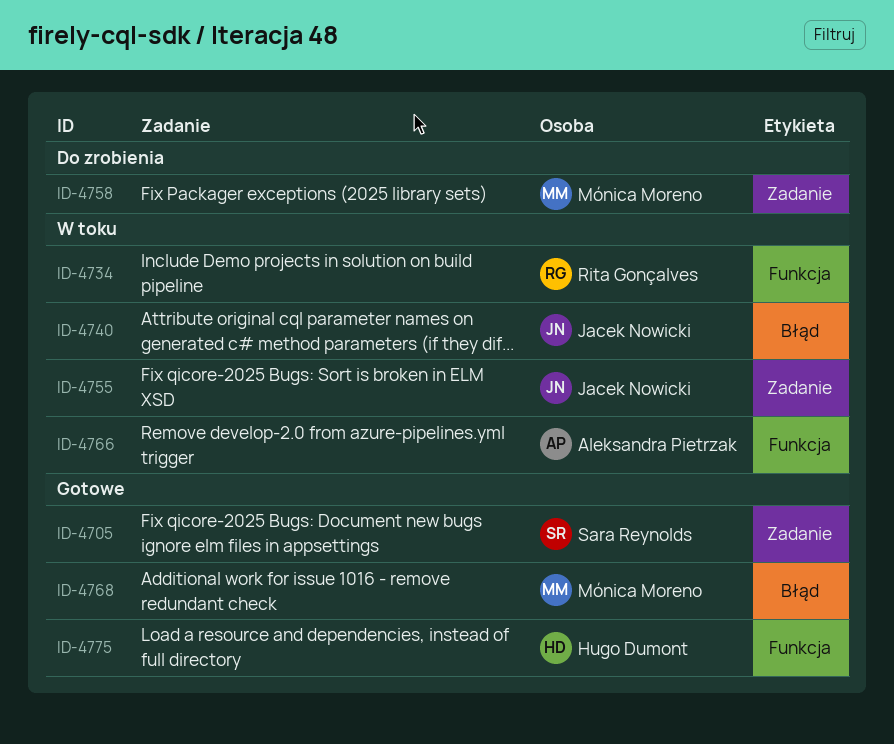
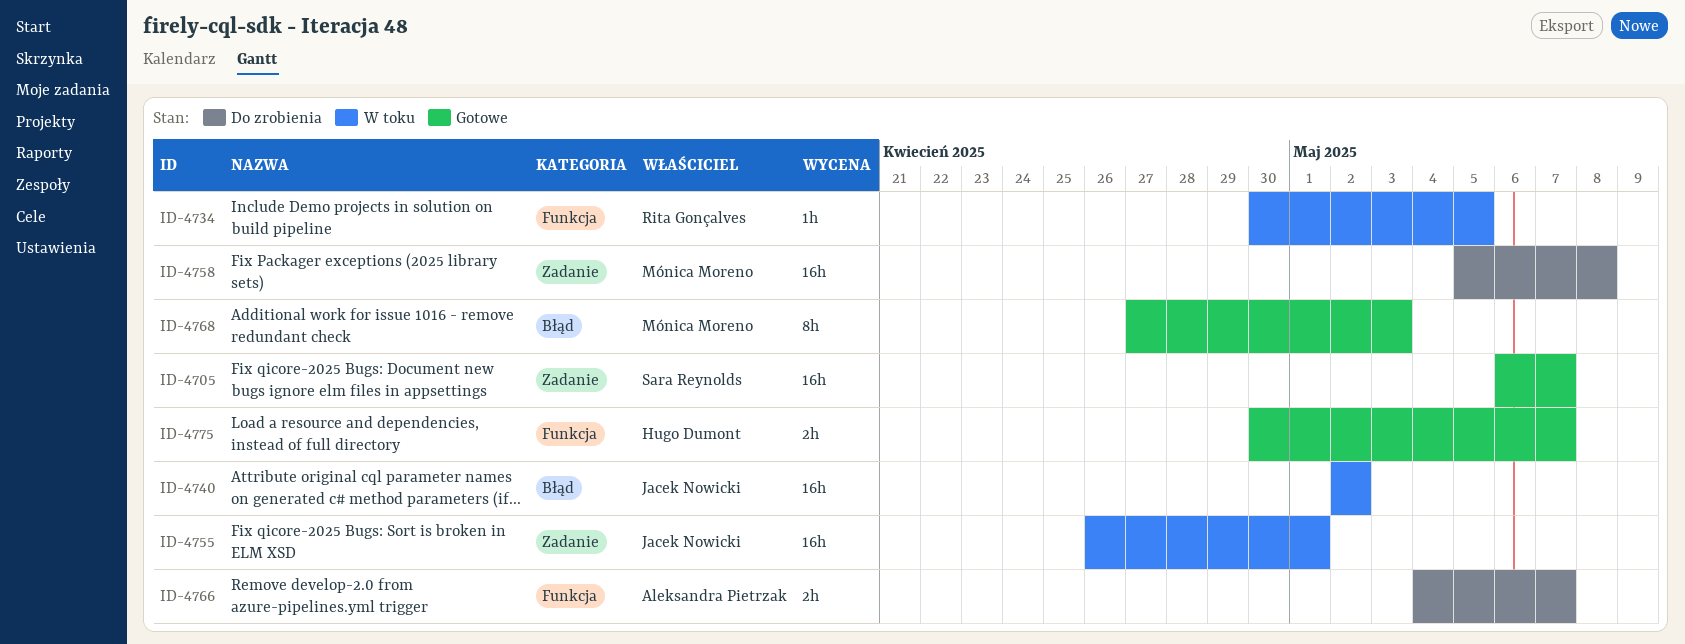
ID-4766, status: W toku -> Do zrobienia

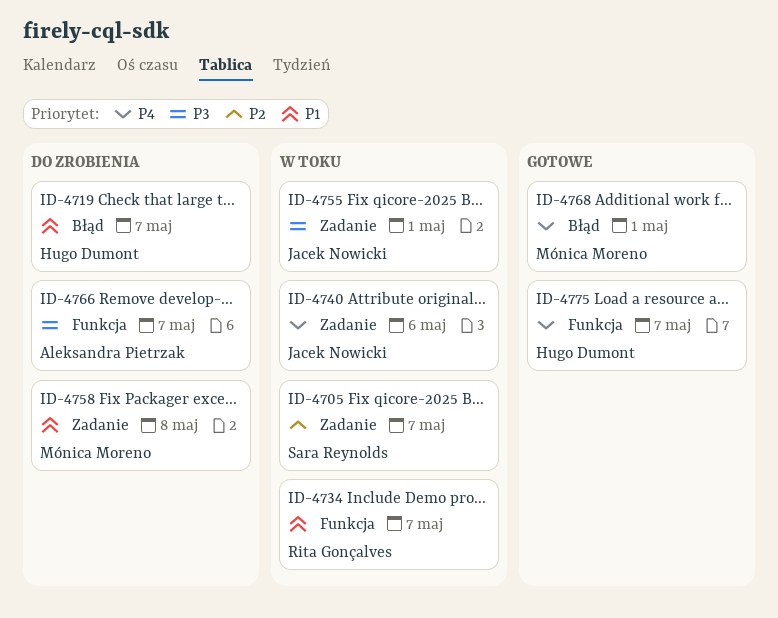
ID-4705, status: Gotowe -> W toku
ID-4719: none -> present
ID-4734, due: May 5 -> May 7
ID-4740, label: Błąd -> Zadanie
ID-4740, due: May 2 -> May 6
ID-4768, due: May 3 -> May 1

